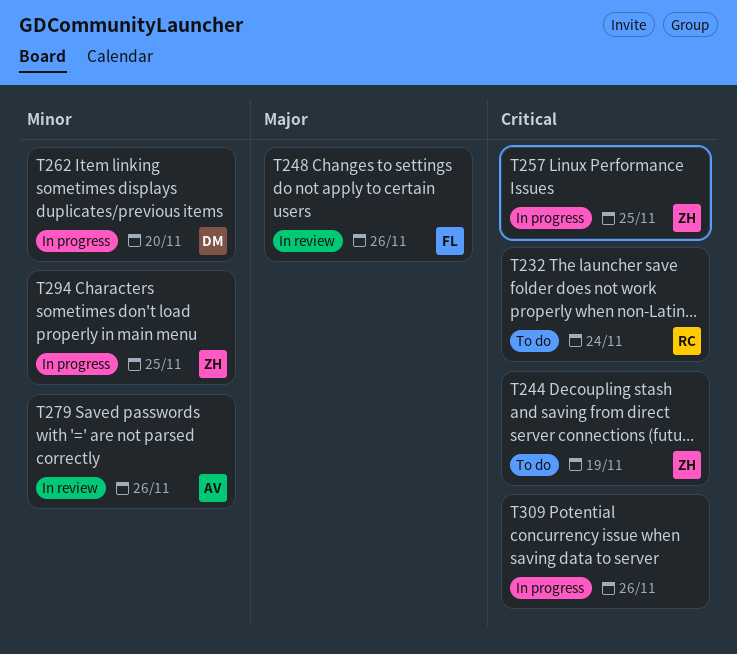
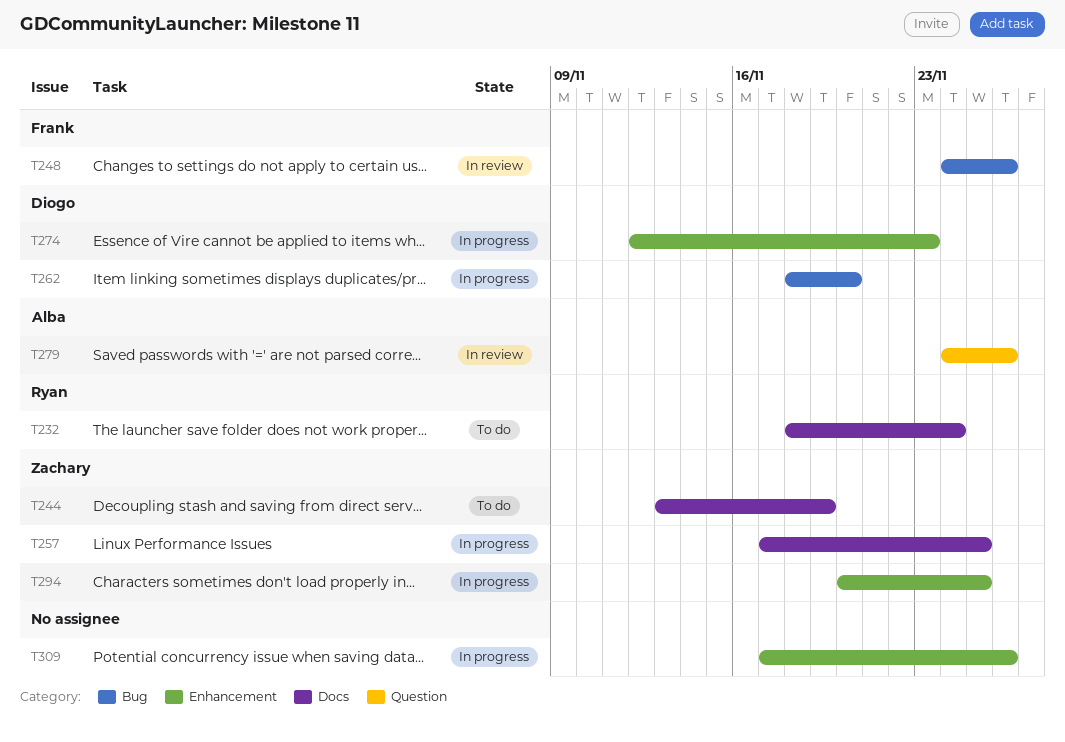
T274: none -> present

